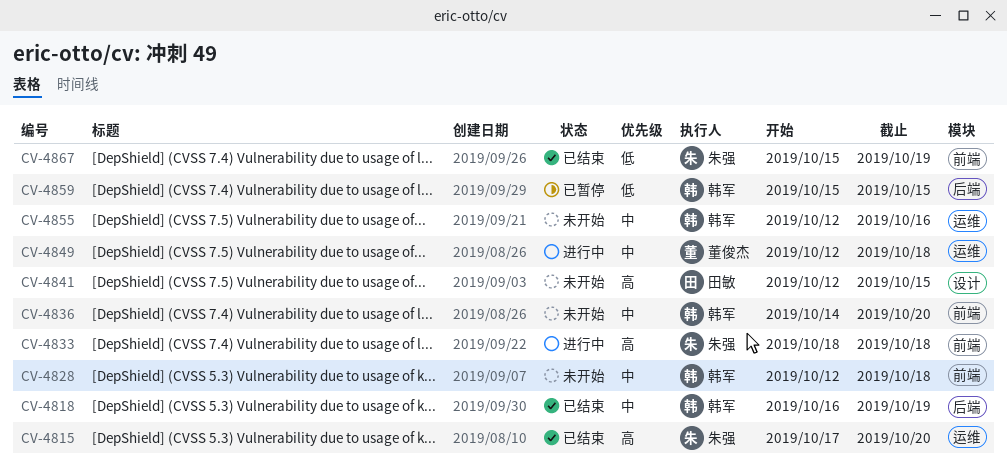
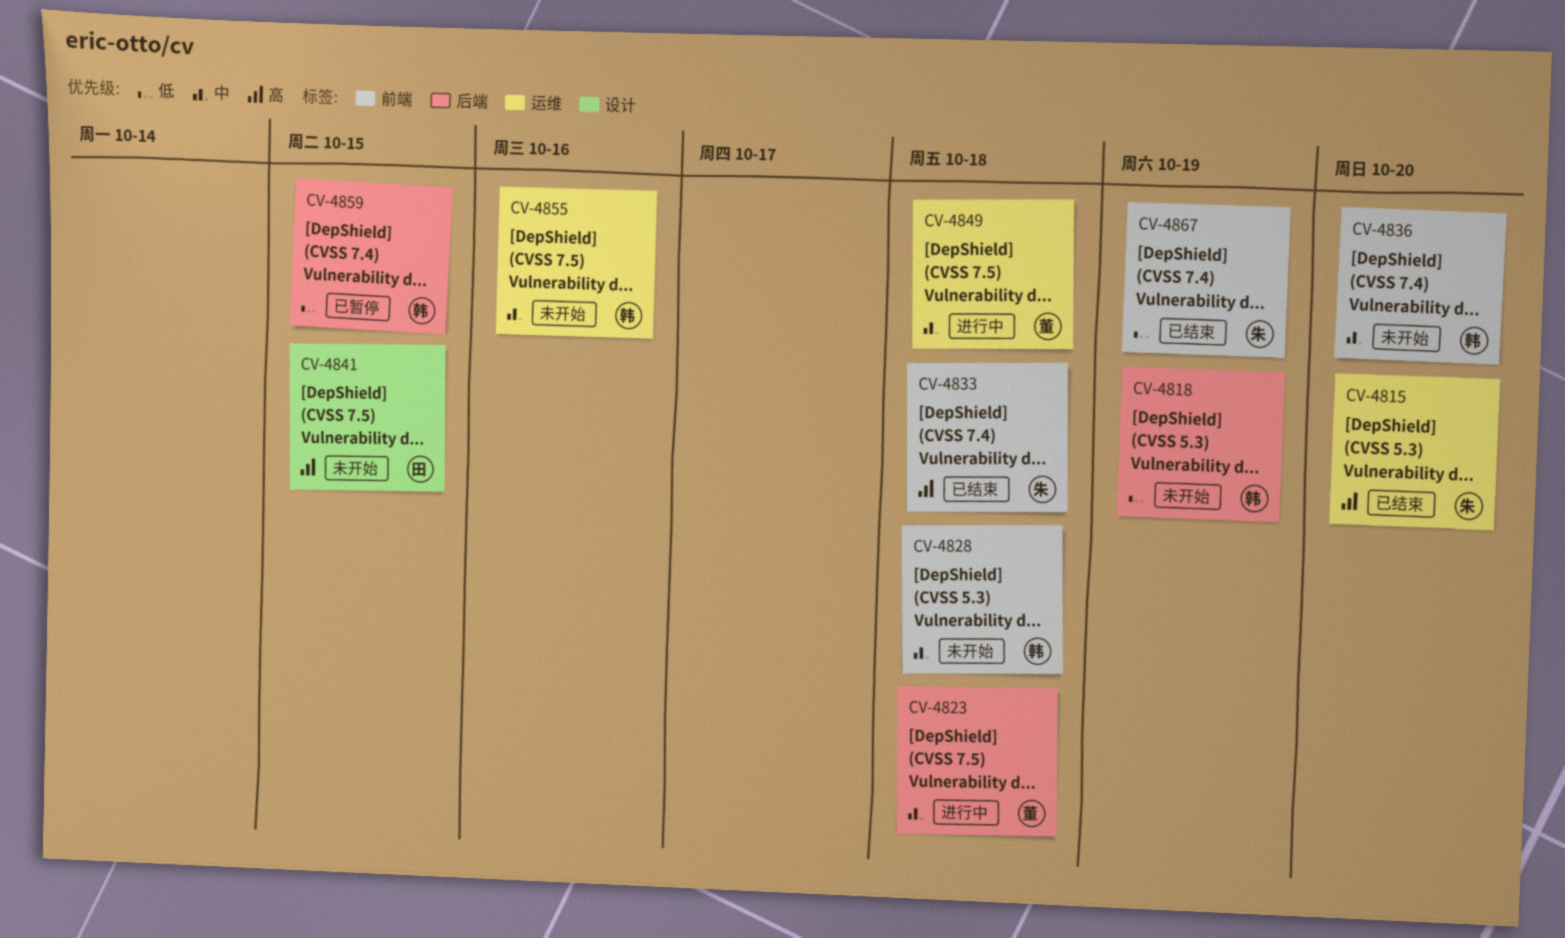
CV-4818, status: 已结束 -> 未开始
CV-4818, priority: 中 -> 低
CV-4823: none -> present
CV-4833, status: 进行中 -> 已结束

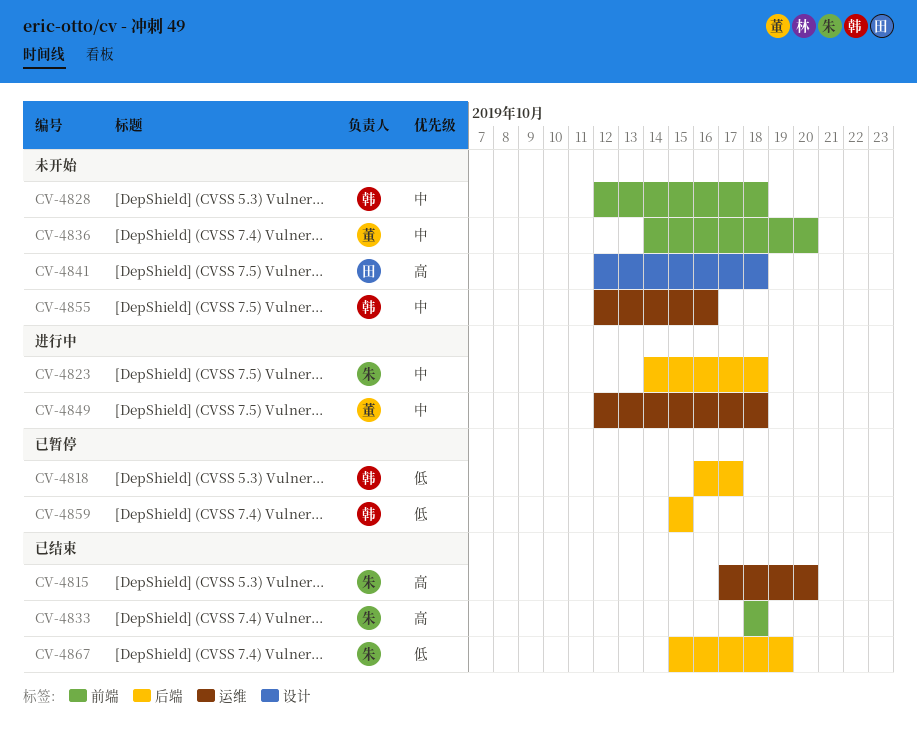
CV-4818, status: 未开始 -> 已暂停
CV-4818, due: Oct 19 -> Oct 17
CV-4823, owner: 董 -> 朱
CV-4836, owner: 韩 -> 董
CV-4841, due: Oct 15 -> Oct 18
CV-4867, label: 前端 -> 后端

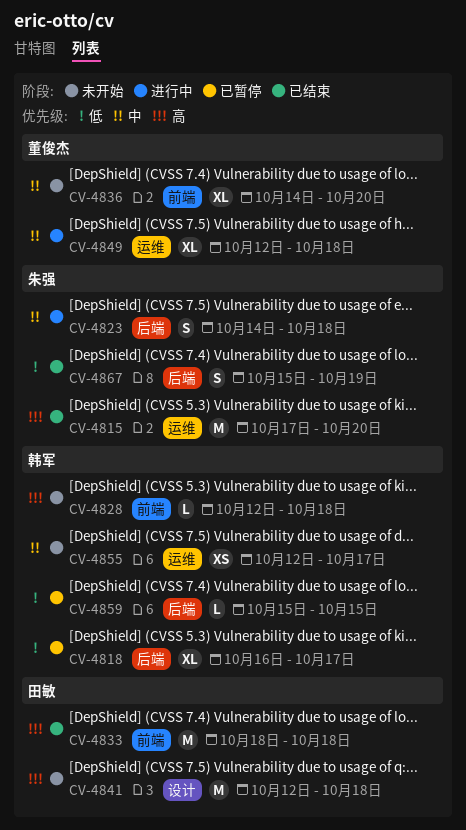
CV-4828, priority: 中 -> 高
CV-4833, owner: 朱强 -> 田敏
CV-4855, due: Oct 16 -> Oct 17

